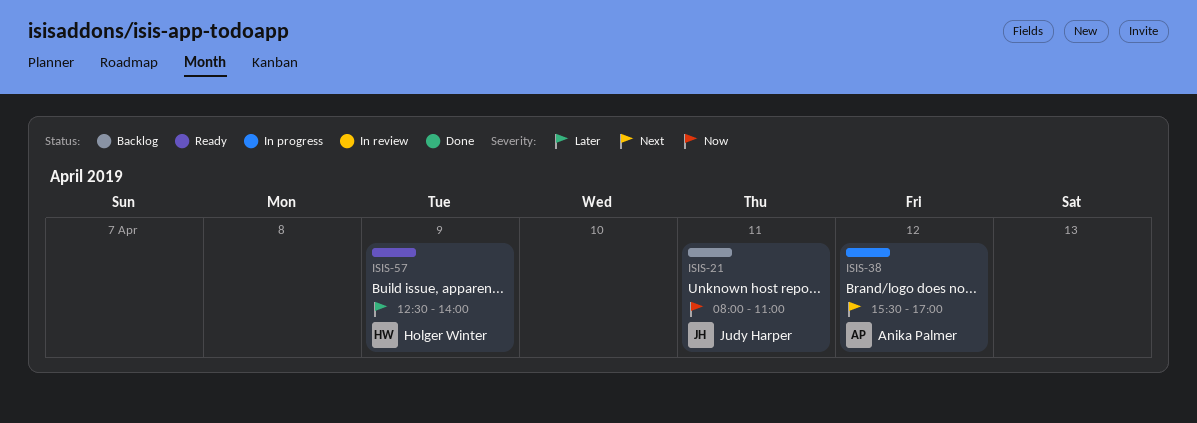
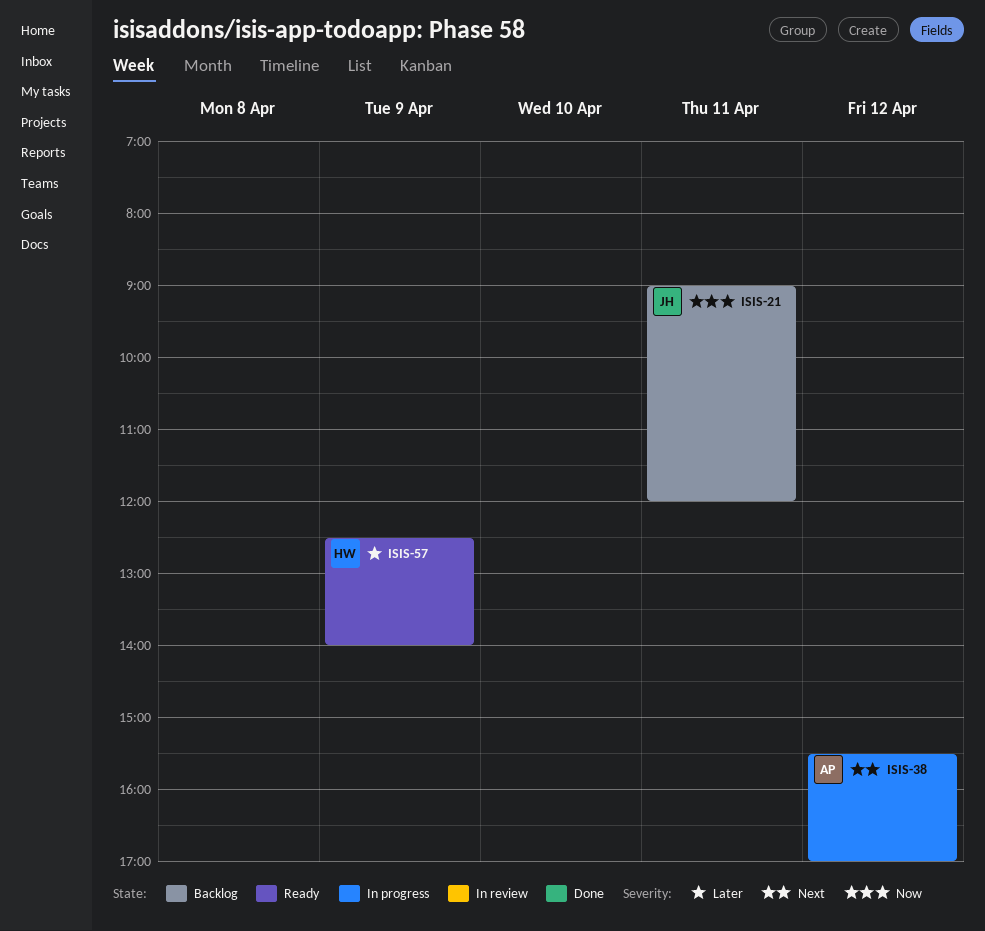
ISIS-21, begins: 08:00 -> 09:00
ISIS-21, ends: 11:00 -> 12:00

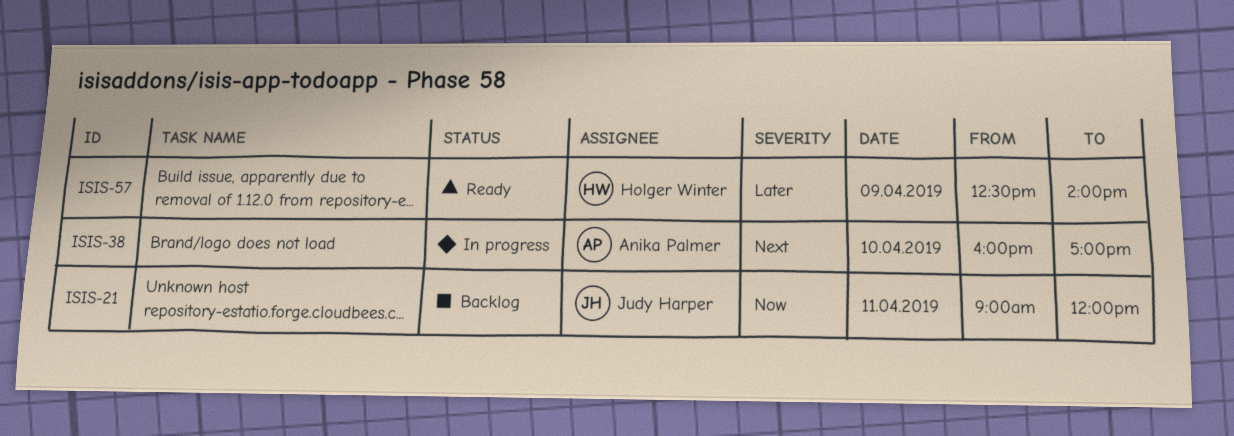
ISIS-38, day: Apr 12 -> Apr 10
ISIS-38, begins: 15:30 -> 16:00

